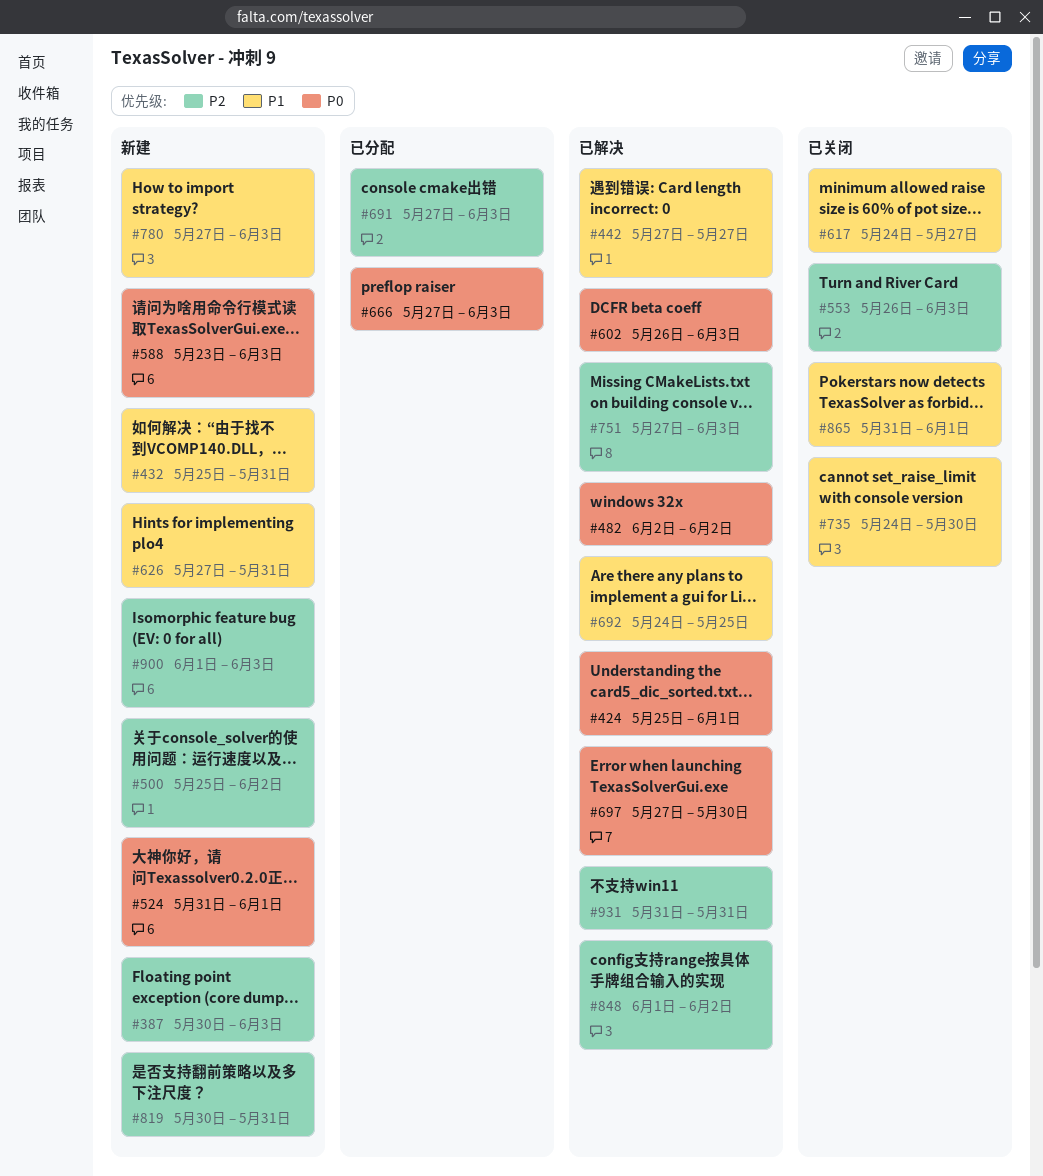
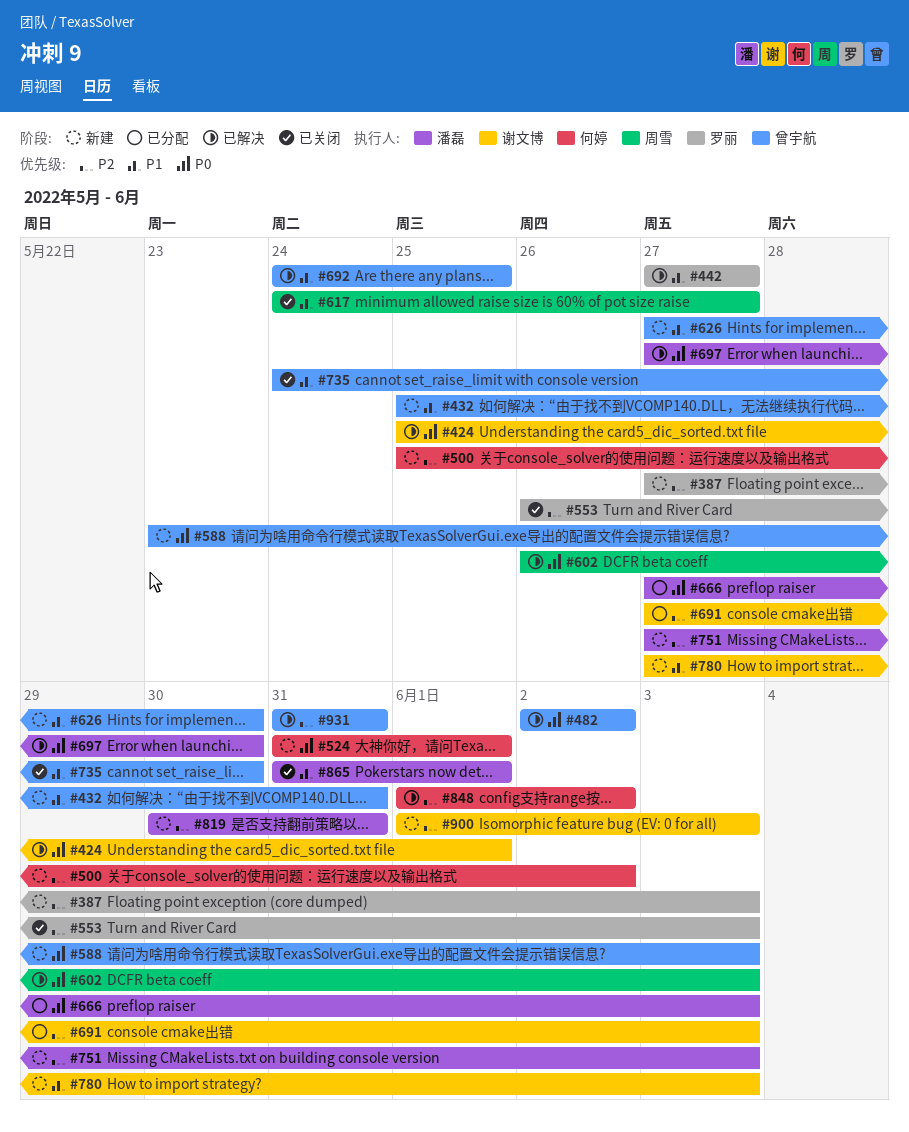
#387, start: May 30 -> May 27
#626, due: May 31 -> May 30
#751, status: 已解决 -> 新建

